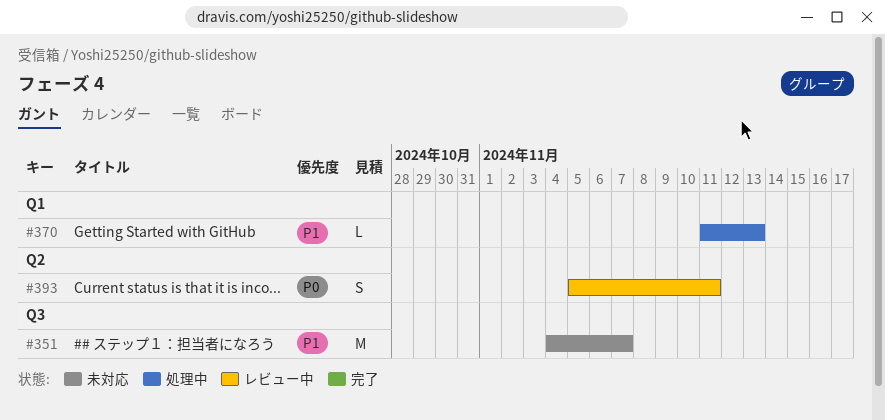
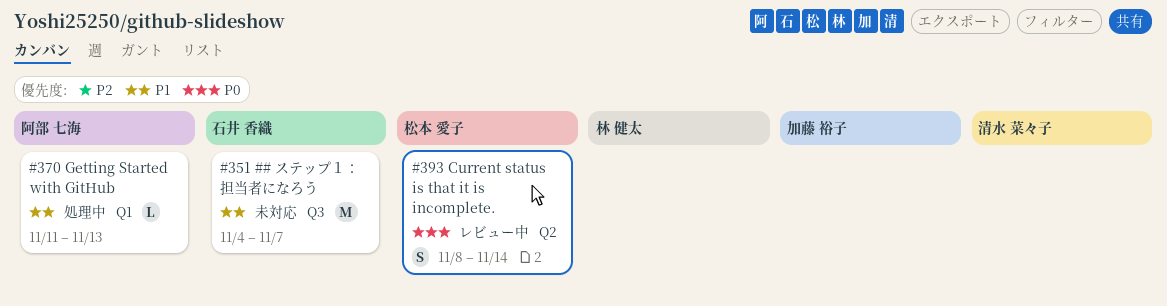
#393, start: Nov 5 -> Nov 8
#393, due: Nov 11 -> Nov 14

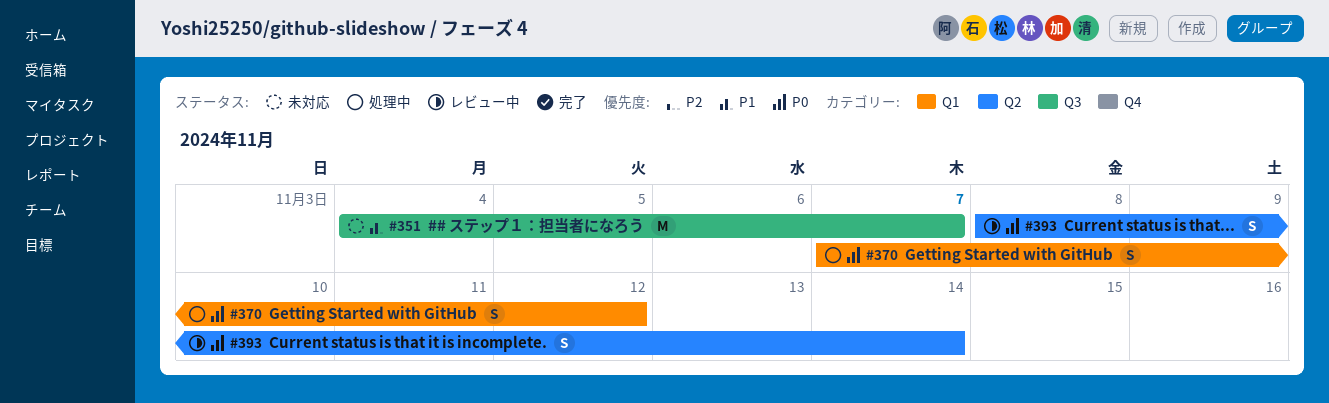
#370, priority: P1 -> P0
#370, estimate: L -> S
#370, start: Nov 11 -> Nov 7
#370, due: Nov 13 -> Nov 12

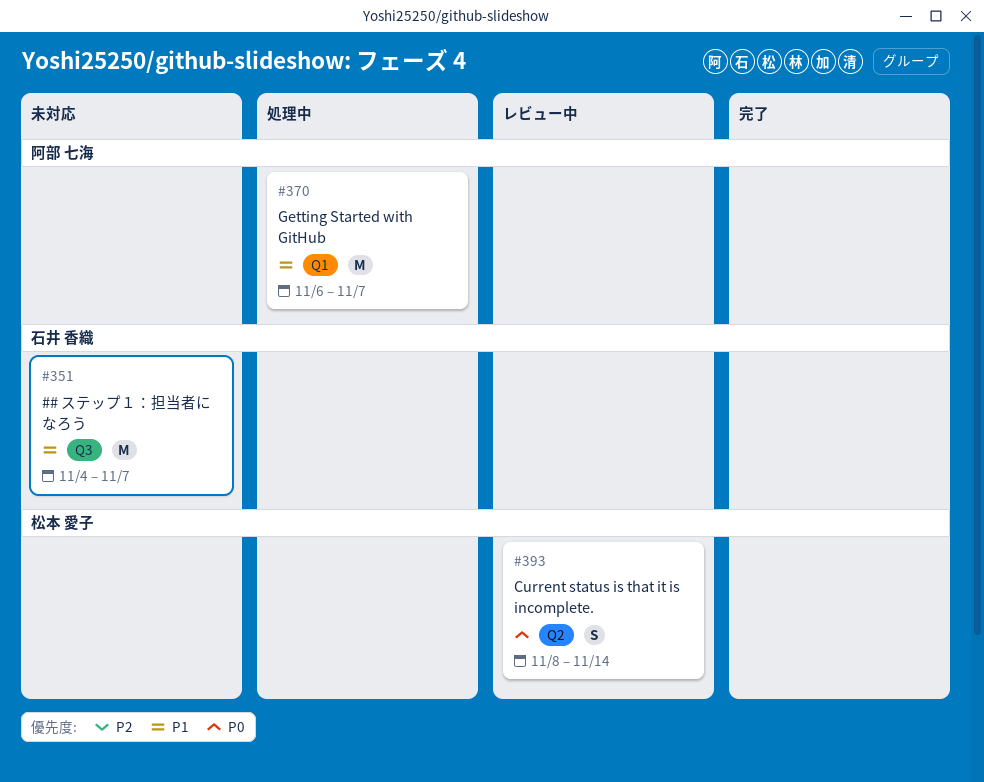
#370, priority: P0 -> P1
#370, estimate: S -> M
#370, start: Nov 7 -> Nov 6
#370, due: Nov 12 -> Nov 7

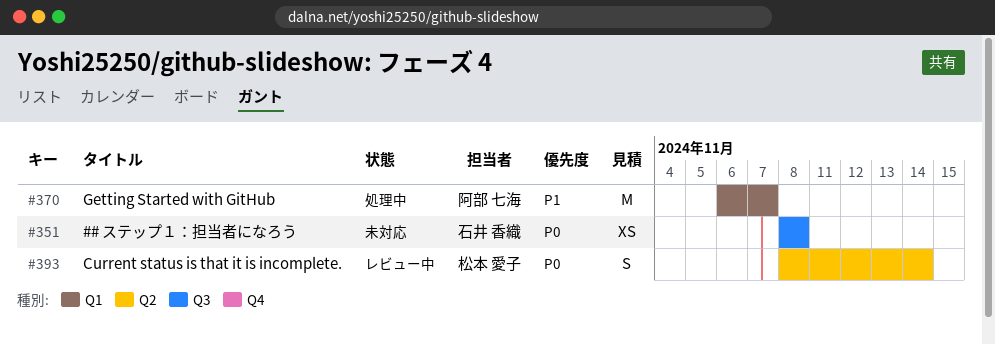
#351, priority: P1 -> P0
#351, estimate: M -> XS
#351, start: Nov 4 -> Nov 8
#351, due: Nov 7 -> Nov 8

